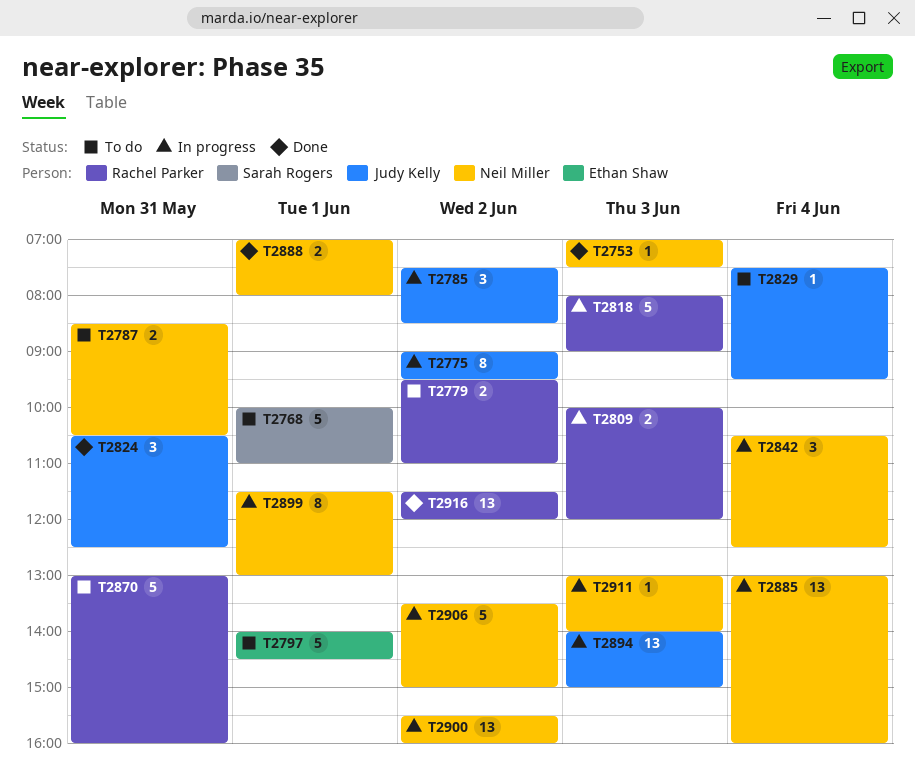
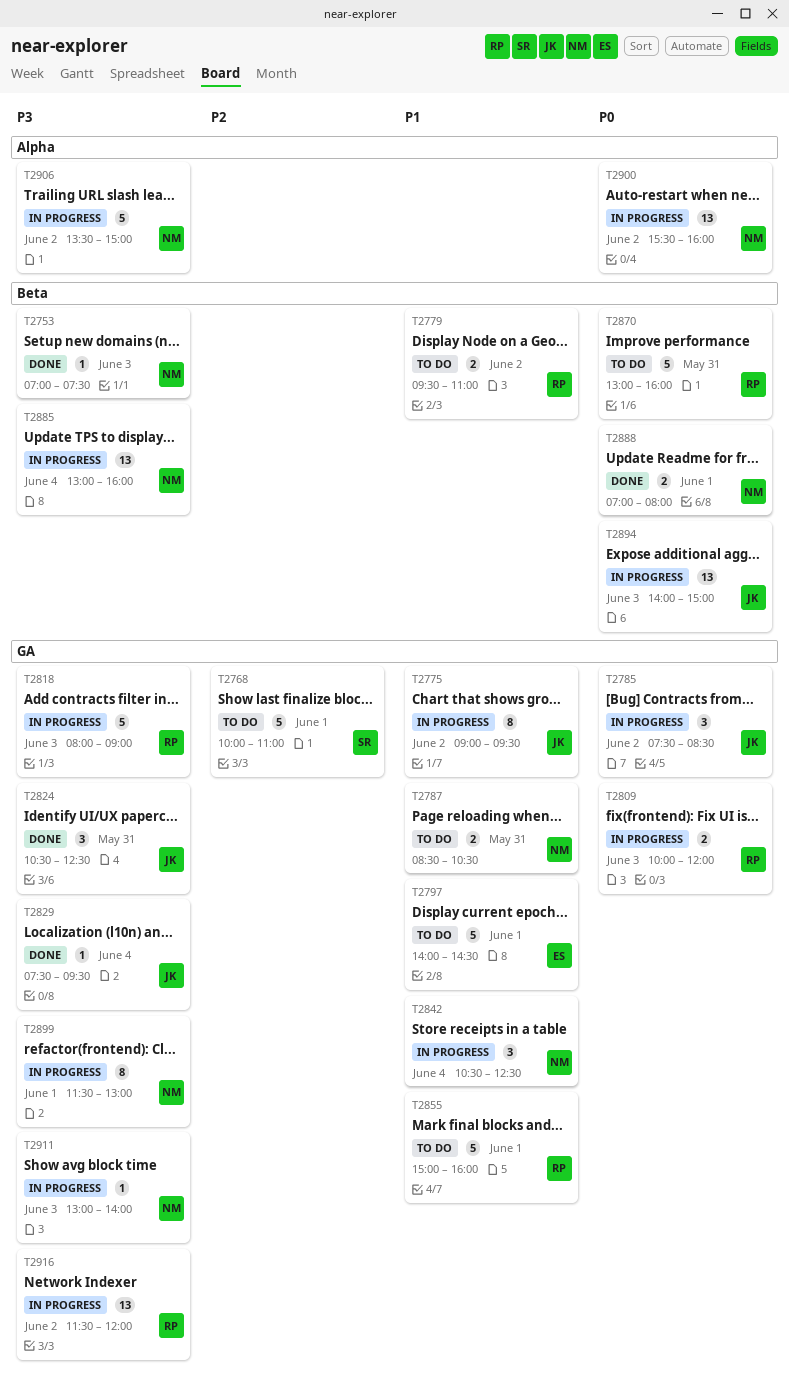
T2829, status: To do -> Done
T2855: none -> present
T2916, status: Done -> In progress

